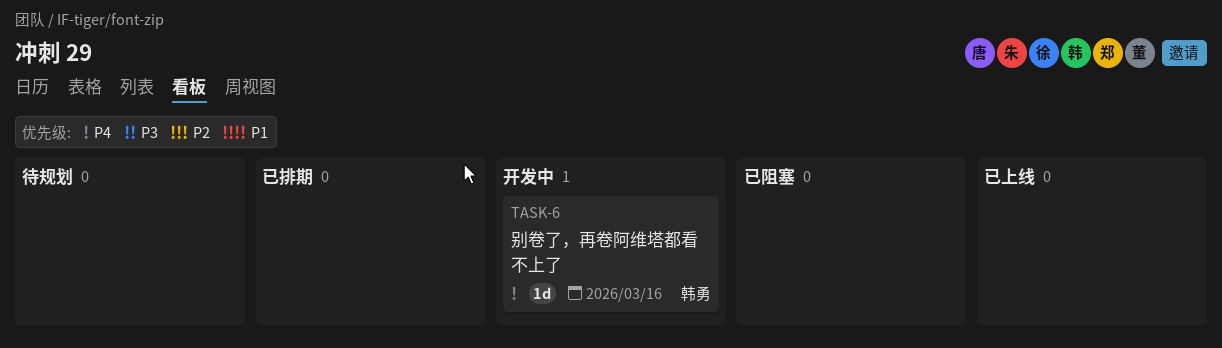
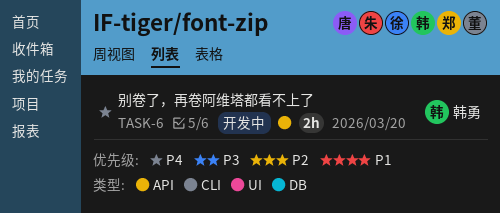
TASK-6, estimate: 1d -> 2h
TASK-6, due: Mar 16 -> Mar 20

